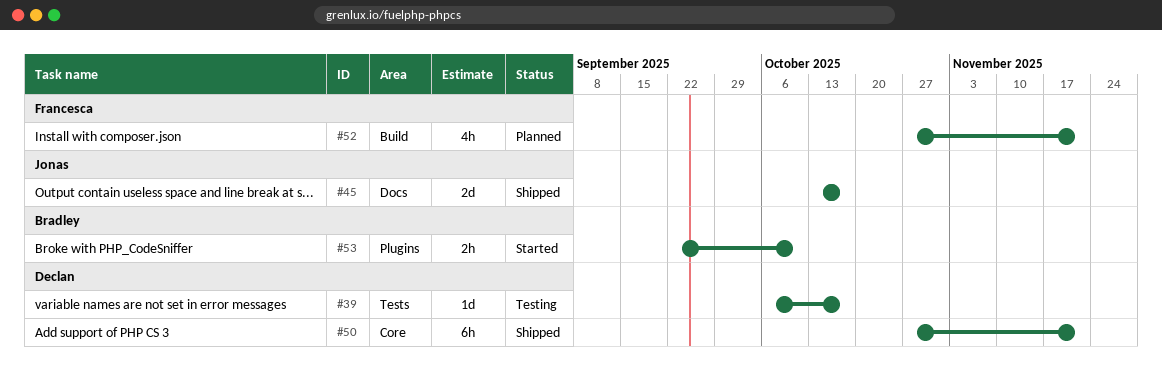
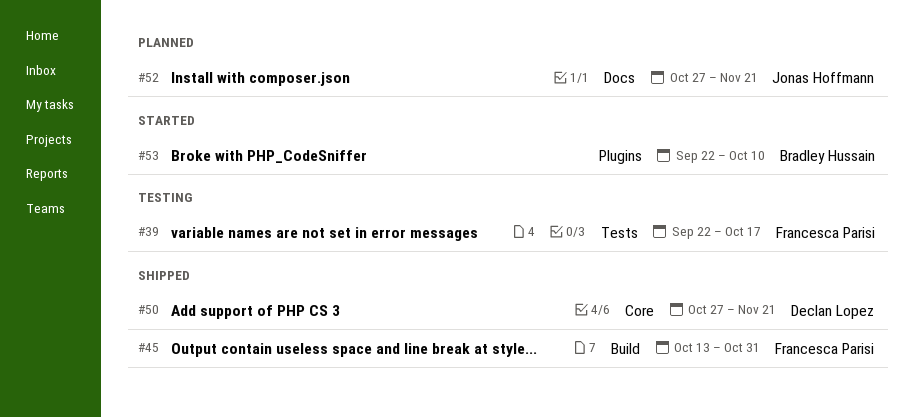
#39, owner: Declan Lopez -> Francesca Parisi
#39, start: Oct 6 -> Sep 22
#45, owner: Jonas Hoffmann -> Francesca Parisi
#45, label: Docs -> Build
#45, due: Oct 17 -> Oct 31
#52, owner: Francesca Parisi -> Jonas Hoffmann
#52, label: Build -> Docs

